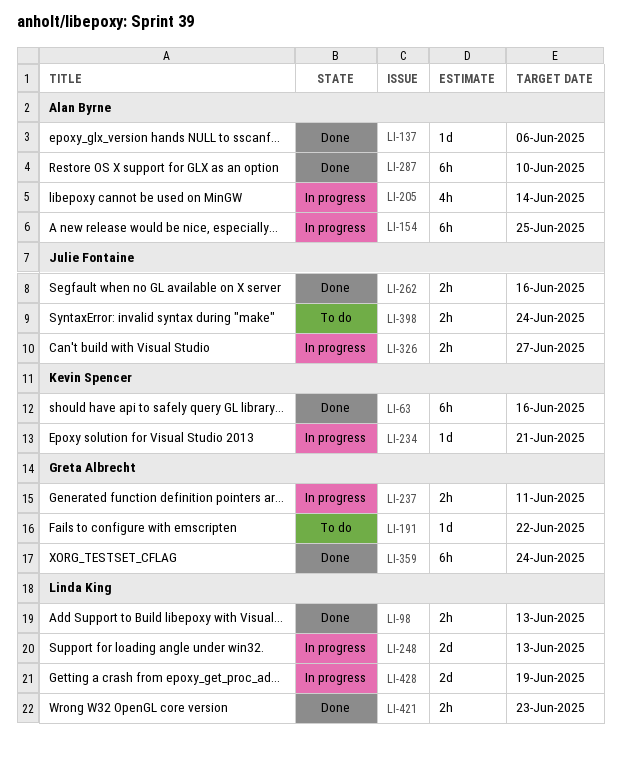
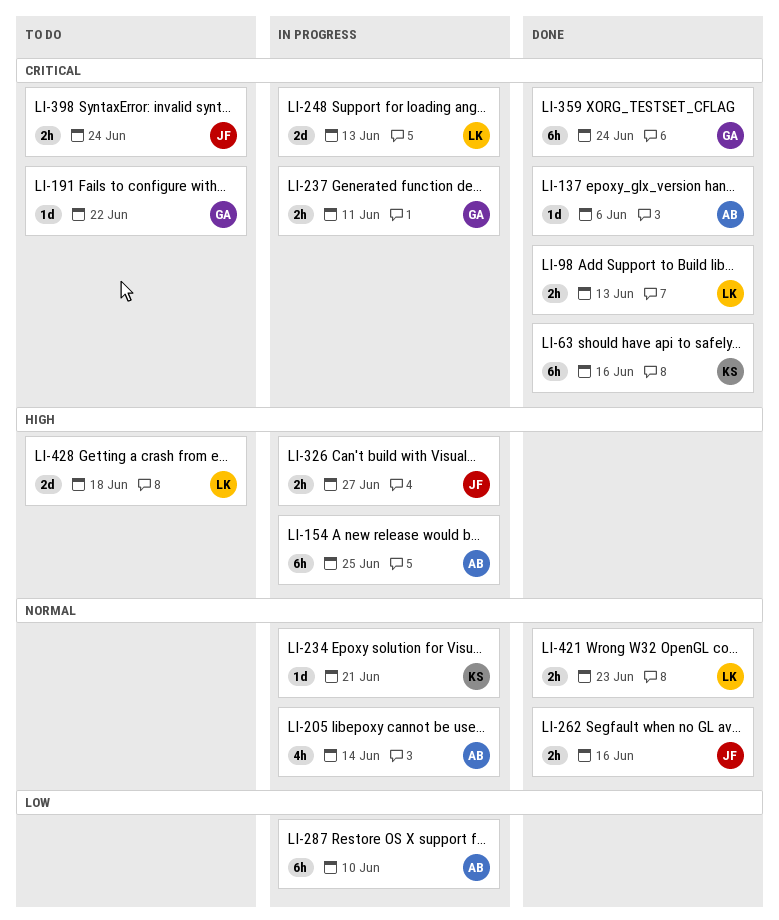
LI-287, status: Done -> In progress
LI-428, status: In progress -> To do
LI-428, due: Jun 19 -> Jun 18

